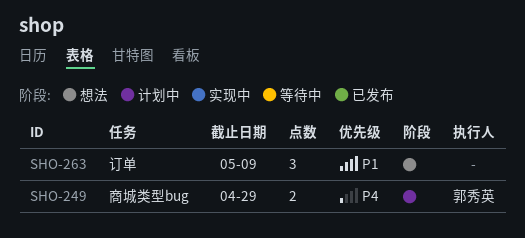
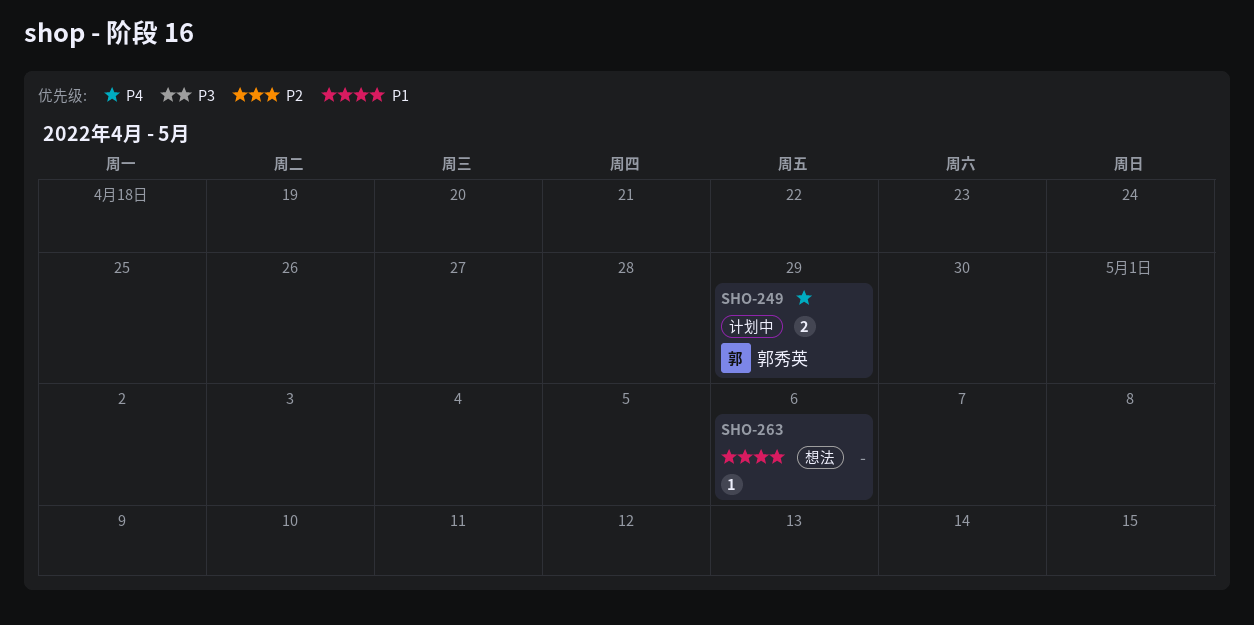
SHO-263, estimate: 3 -> 1
SHO-263, due: May 9 -> May 6

